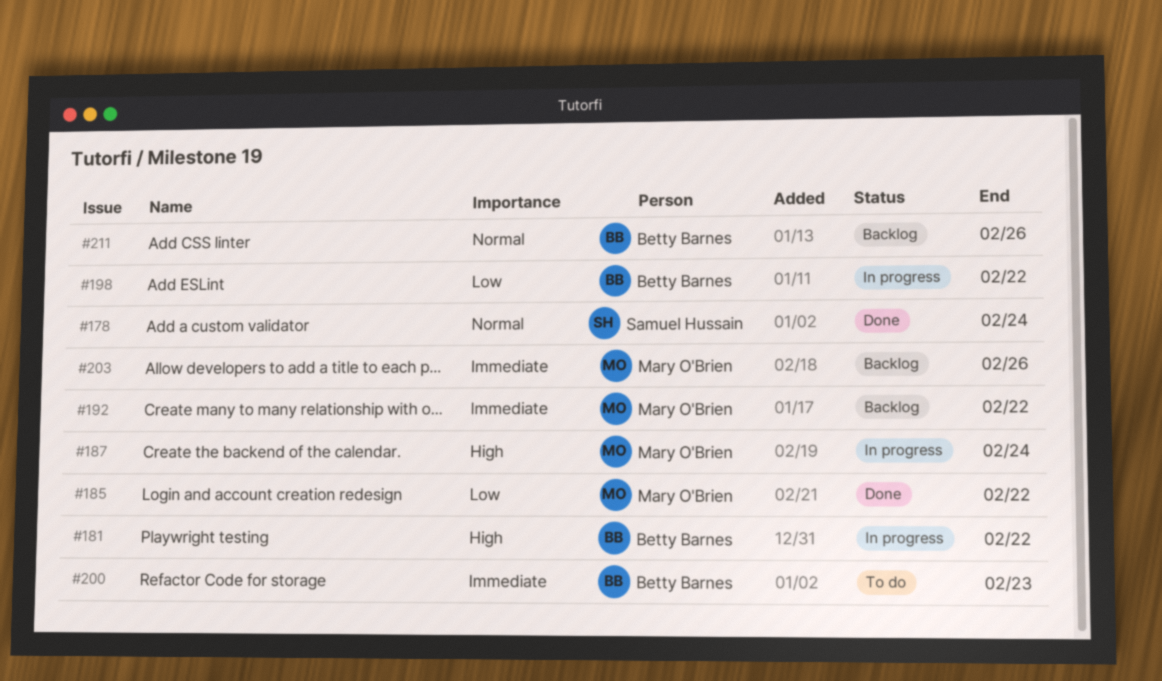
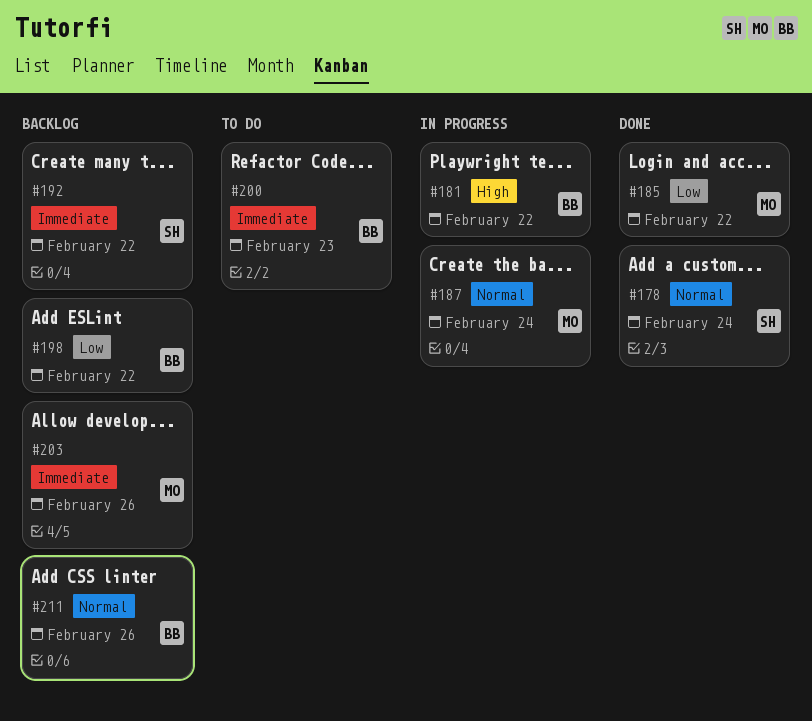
#187, priority: High -> Normal
#192, owner: Mary O'Brien -> Samuel Hussain
#198, status: In progress -> Backlog

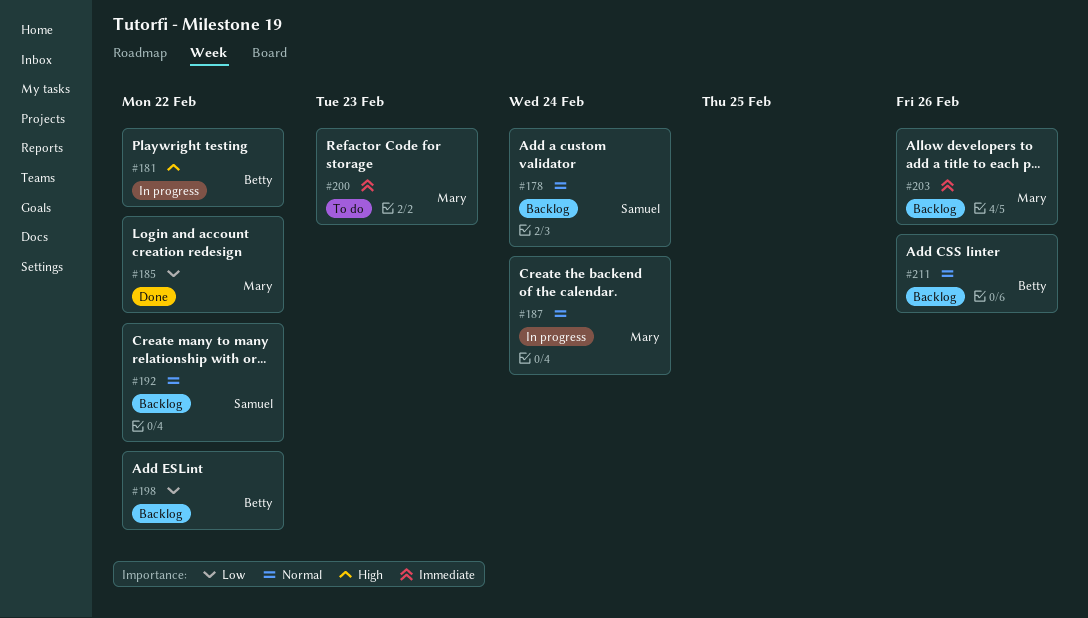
#178, status: Done -> Backlog
#192, priority: Immediate -> Normal
#200, owner: Betty -> Mary

